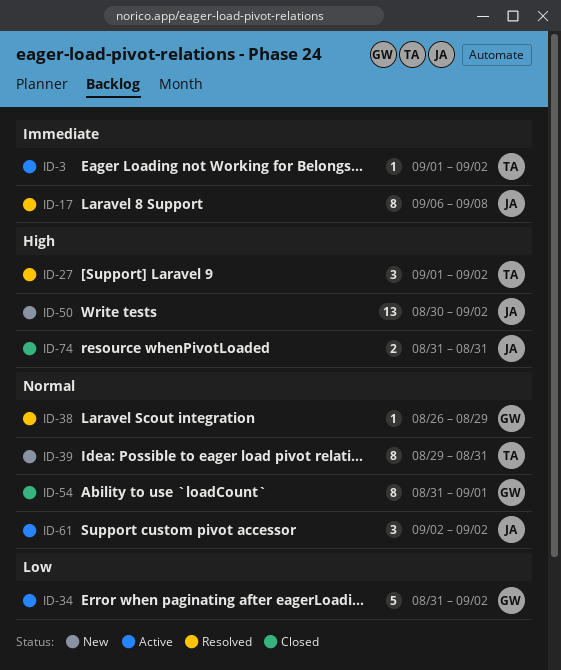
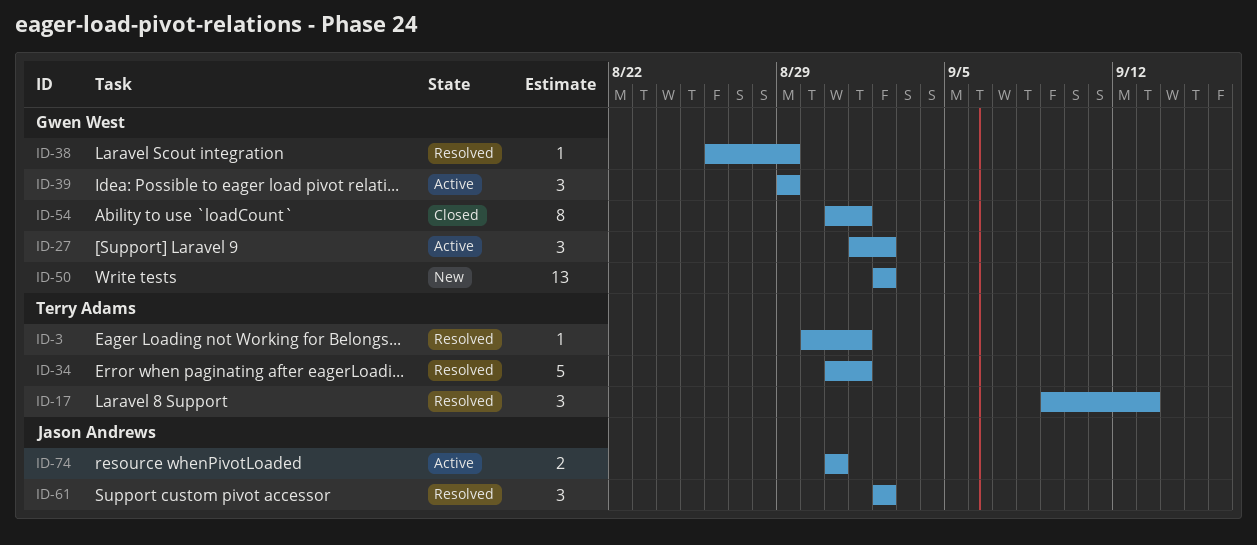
ID-3, status: Active -> Resolved
ID-3, start: Sep 1 -> Aug 30
ID-3, due: Sep 2 -> Sep 1
ID-17, owner: Jason Andrews -> Terry Adams
ID-17, estimate: 8 -> 3
ID-17, start: Sep 6 -> Sep 9
ID-17, due: Sep 8 -> Sep 13
ID-27, status: Resolved -> Active
ID-27, owner: Terry Adams -> Gwen West
ID-34, status: Active -> Resolved
ID-34, owner: Gwen West -> Terry Adams
ID-34, due: Sep 2 -> Sep 1
ID-39, status: New -> Active
ID-39, owner: Terry Adams -> Gwen West
ID-39, estimate: 8 -> 3
ID-39, due: Aug 31 -> Aug 29
ID-50, owner: Jason Andrews -> Gwen West
ID-50, start: Aug 30 -> Sep 2
ID-61, status: Active -> Resolved
ID-74, status: Closed -> Active

